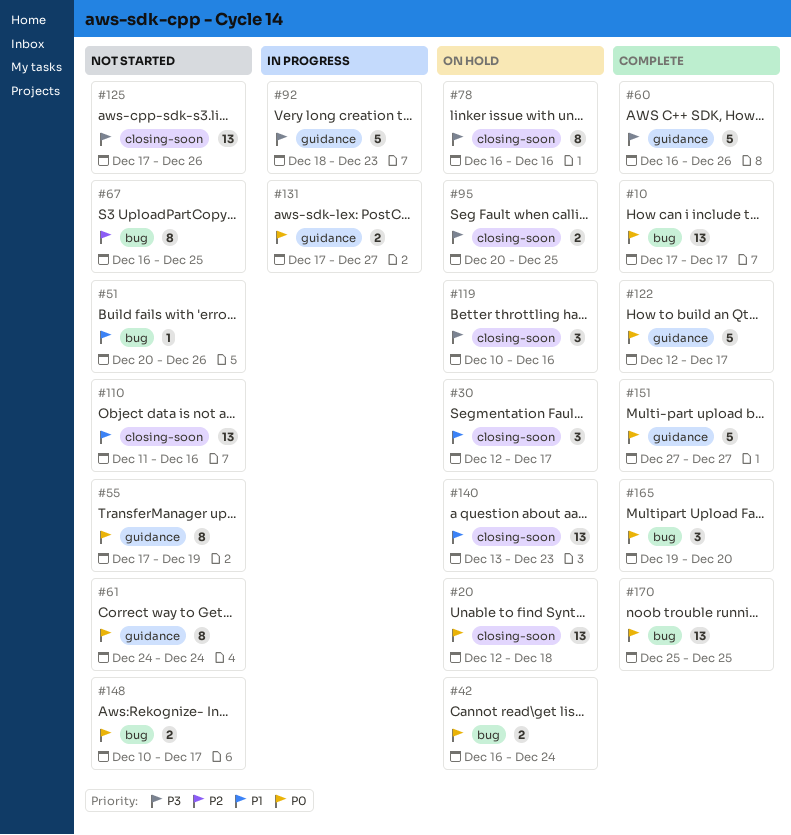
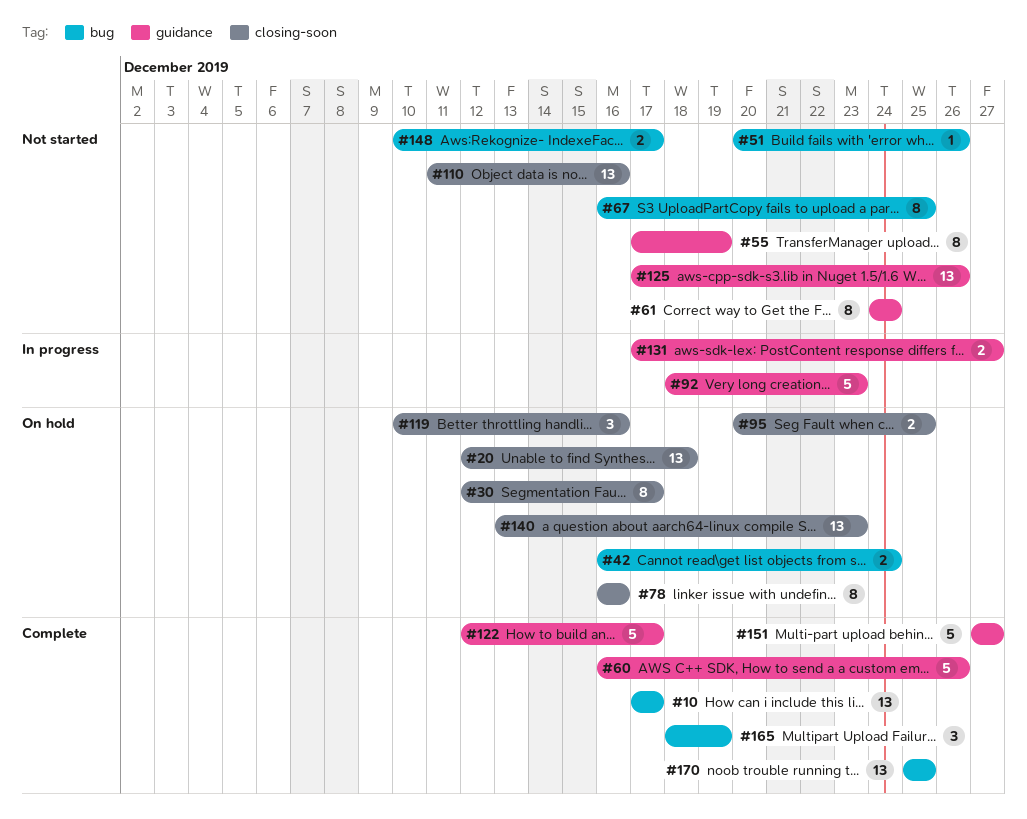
#30, estimate: 3 -> 8
#125, label: closing-soon -> guidance
#165, start: Dec 19 -> Dec 18
#165, due: Dec 20 -> Dec 19

